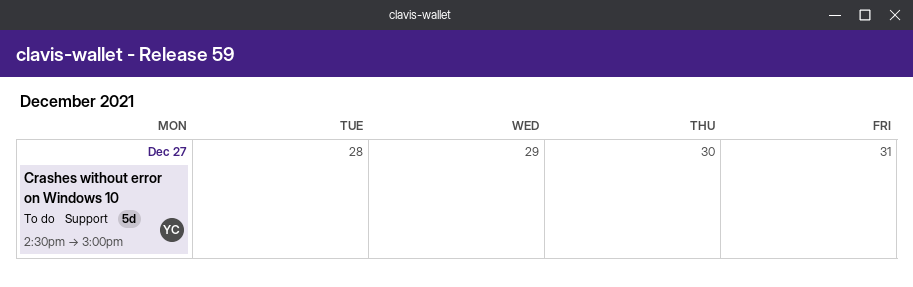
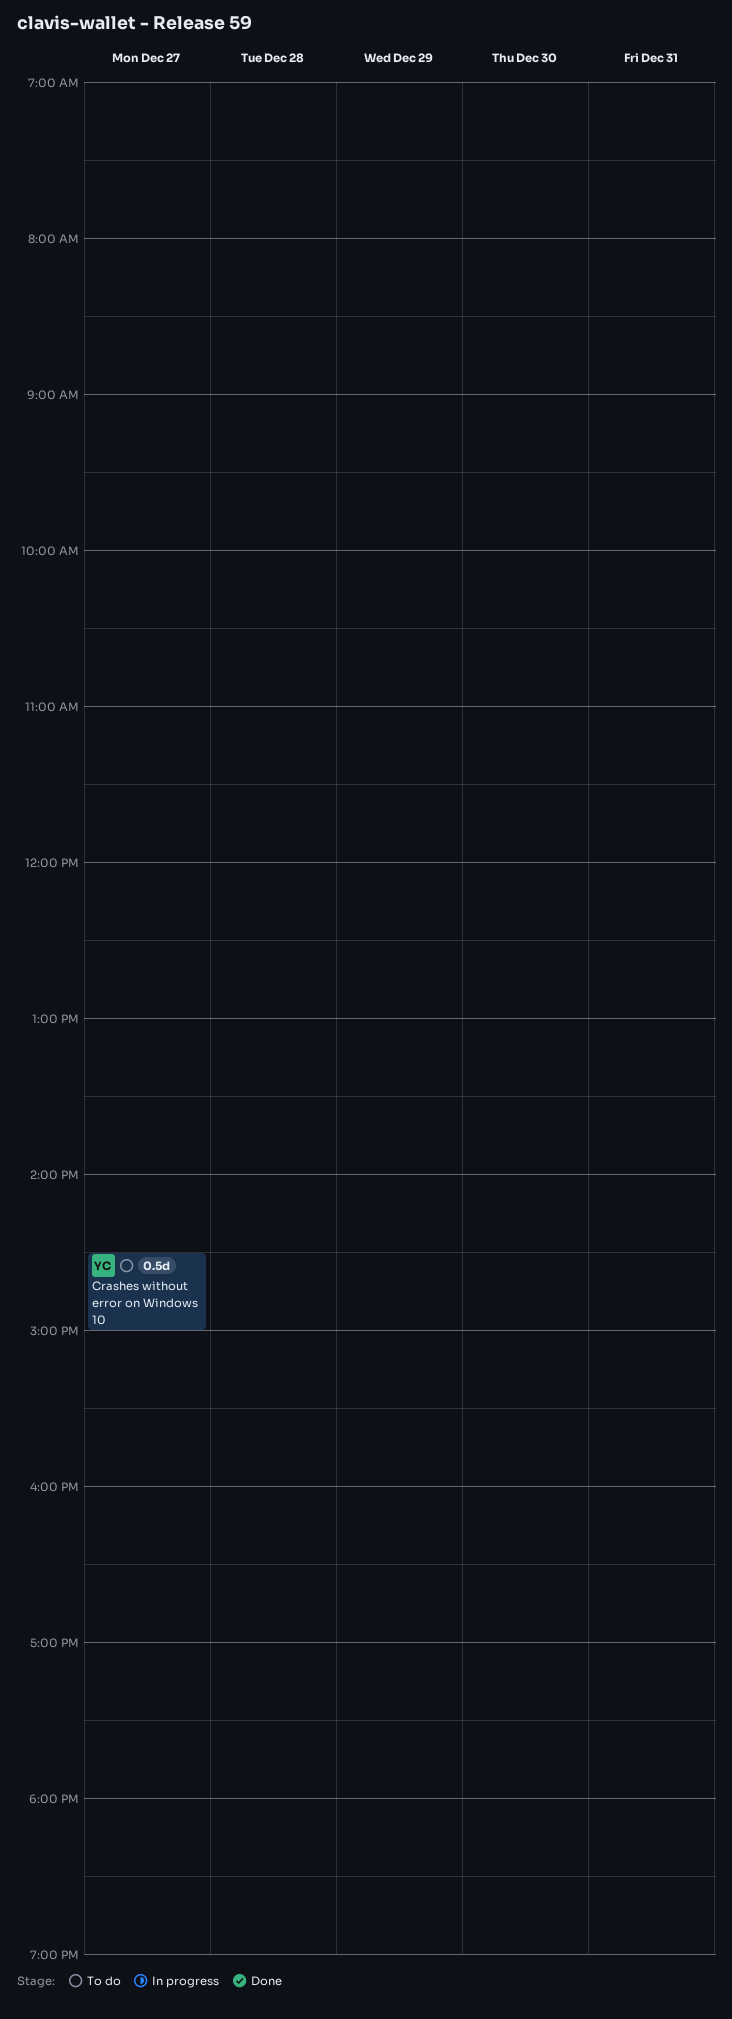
Crashes without error on Windows 10, estimate: 5d -> 0.5d

